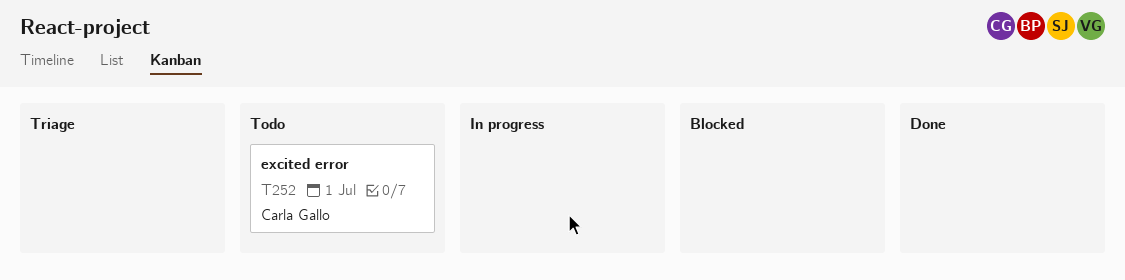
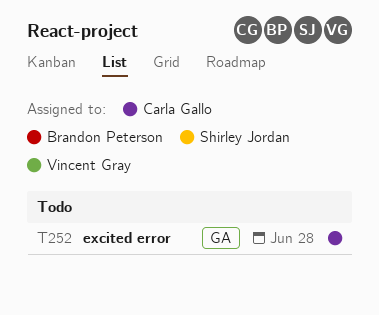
T252, due: Jul 1 -> Jun 28

